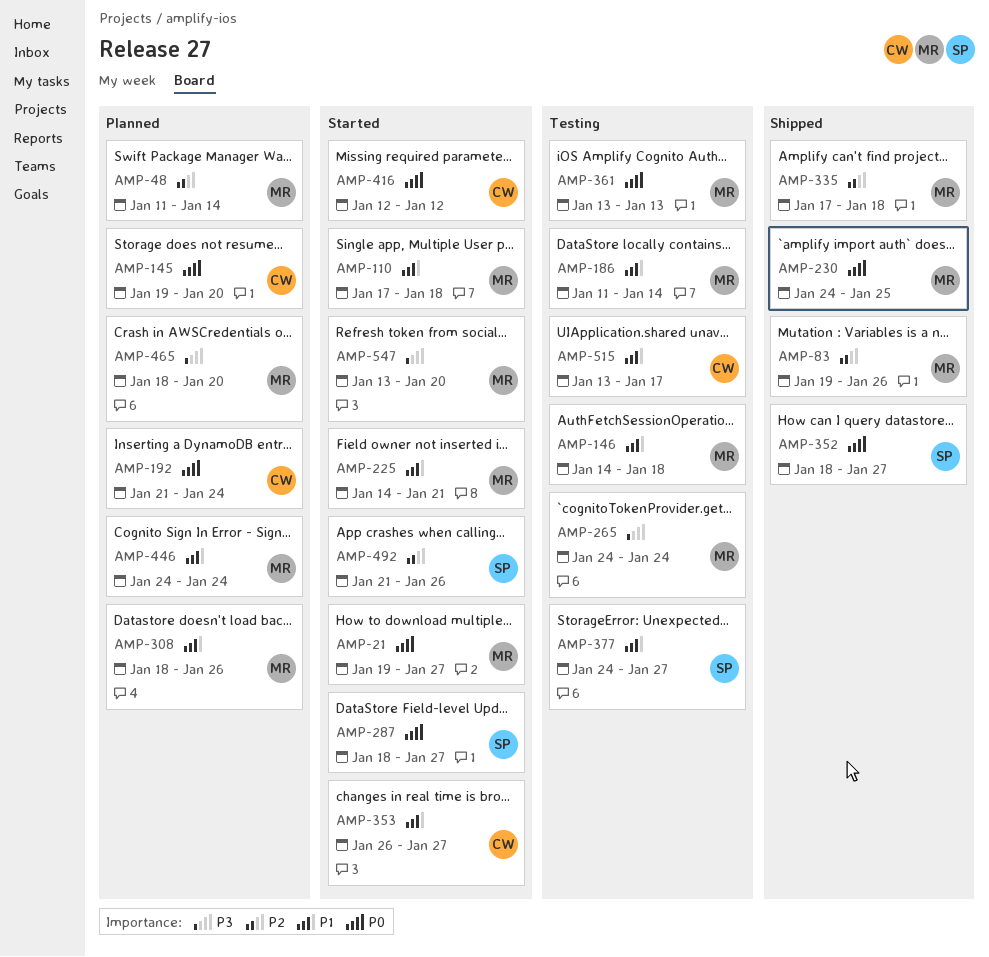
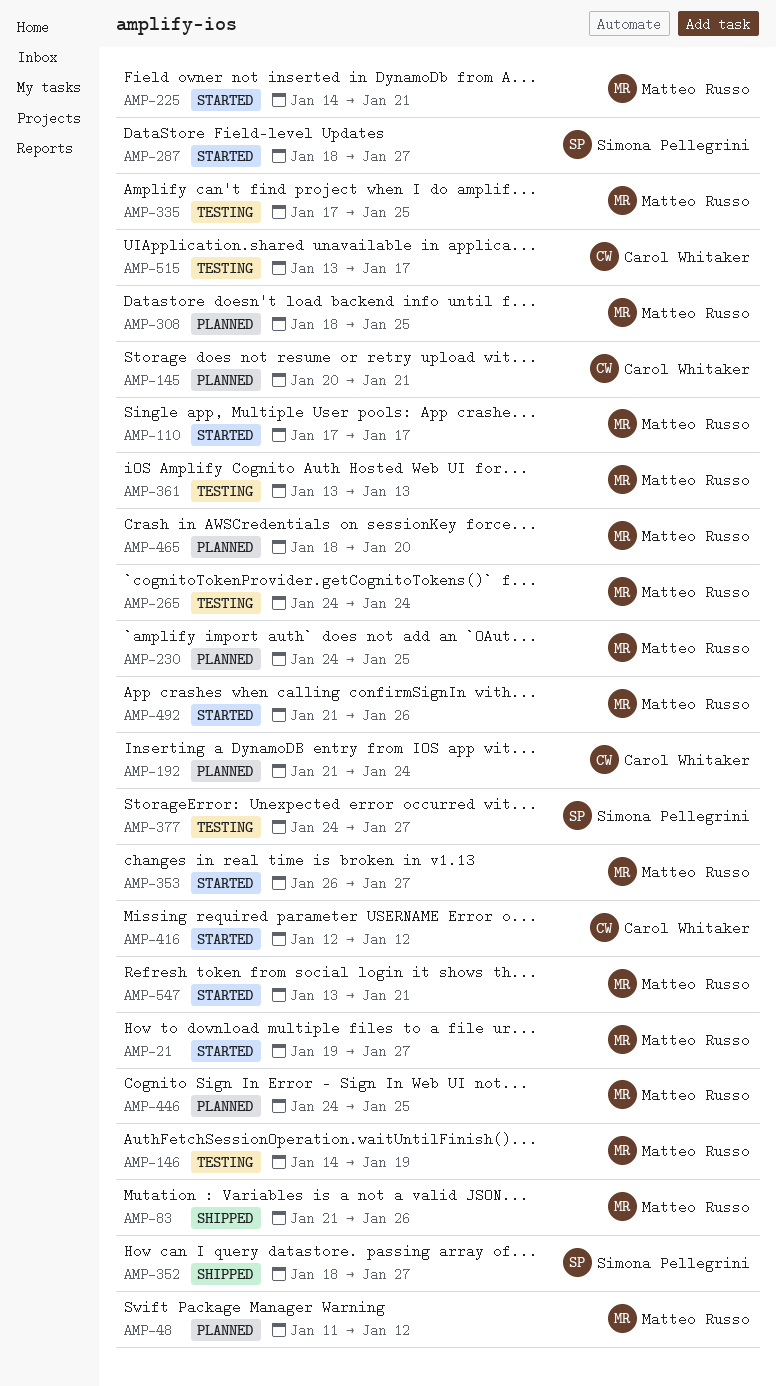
AMP-48, due: Jan 14 -> Jan 12
AMP-83, start: Jan 19 -> Jan 21
AMP-110, due: Jan 18 -> Jan 17
AMP-145, start: Jan 19 -> Jan 20
AMP-145, due: Jan 20 -> Jan 21
AMP-146, due: Jan 18 -> Jan 19
AMP-186: present -> none
AMP-230, status: Shipped -> Planned
AMP-308, due: Jan 26 -> Jan 25
AMP-335, status: Shipped -> Testing
AMP-335, due: Jan 18 -> Jan 25
AMP-353, owner: Carol Whitaker -> Matteo Russo
AMP-446, due: Jan 24 -> Jan 25
AMP-492, owner: Simona Pellegrini -> Matteo Russo
AMP-547, due: Jan 20 -> Jan 21

